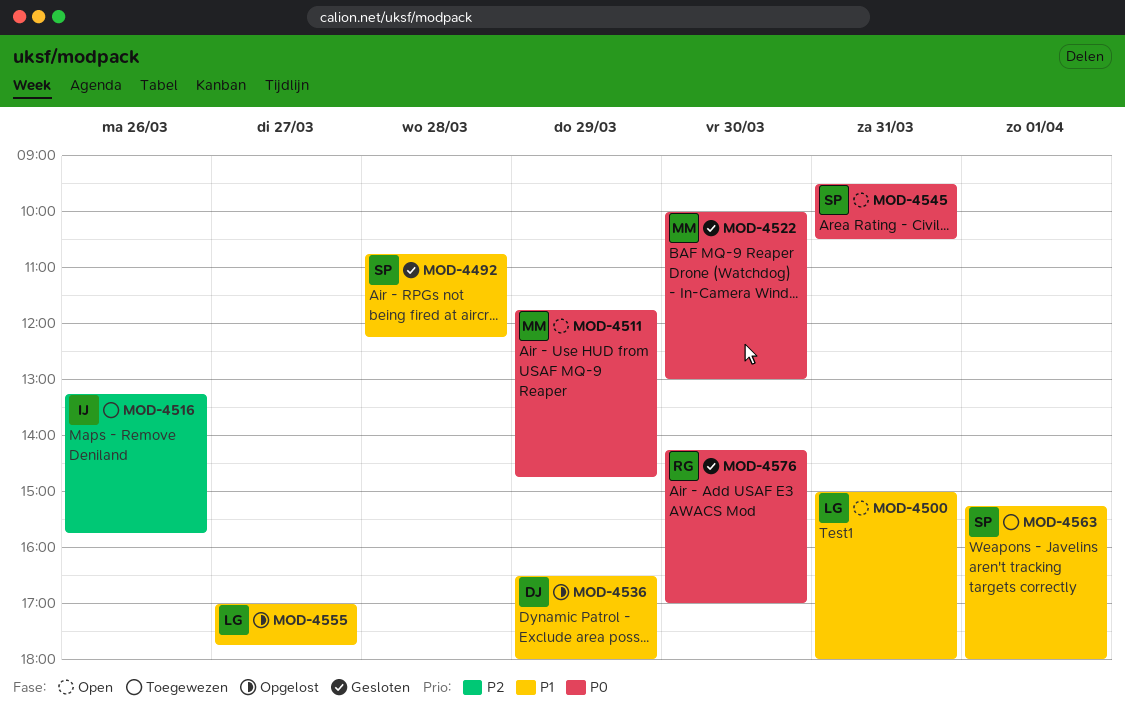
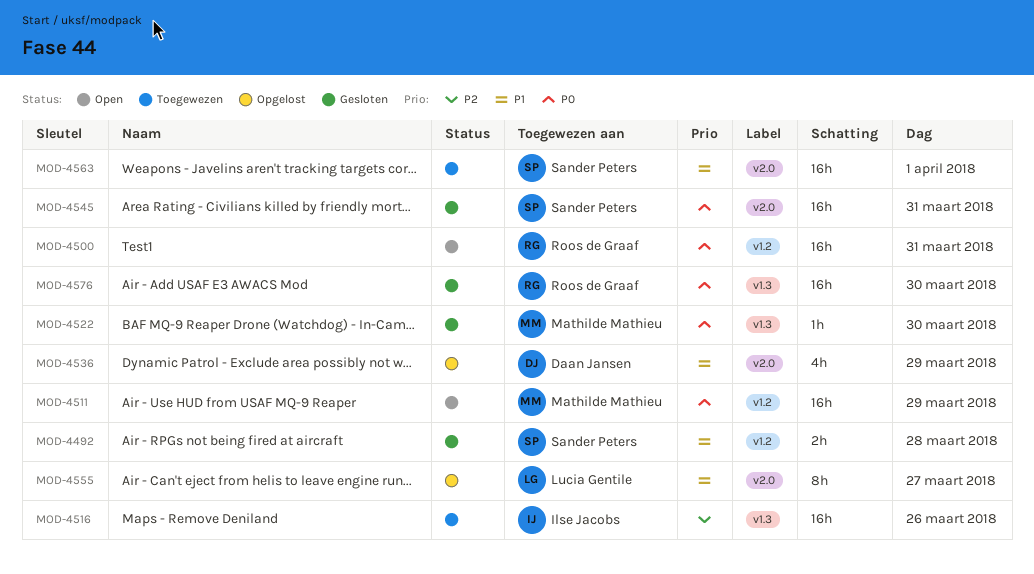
MOD-4500, owner: Lucia Gentile -> Roos de Graaf
MOD-4500, priority: P1 -> P0
MOD-4545, status: Open -> Gesloten

